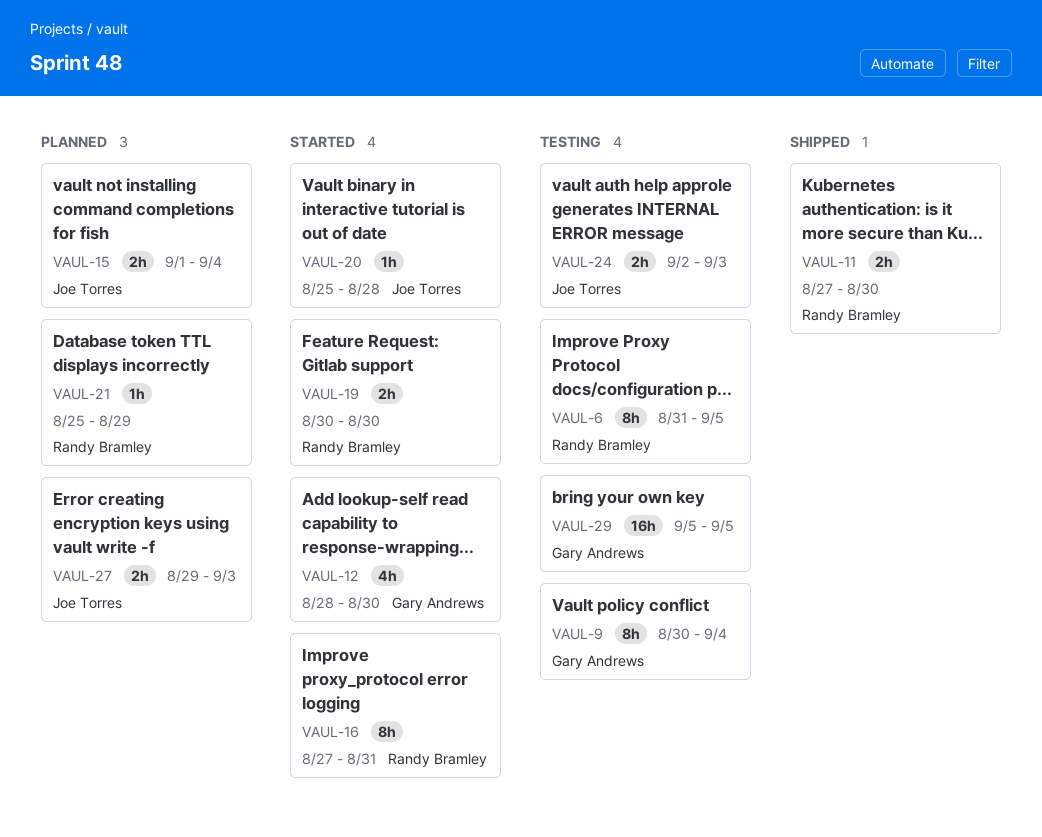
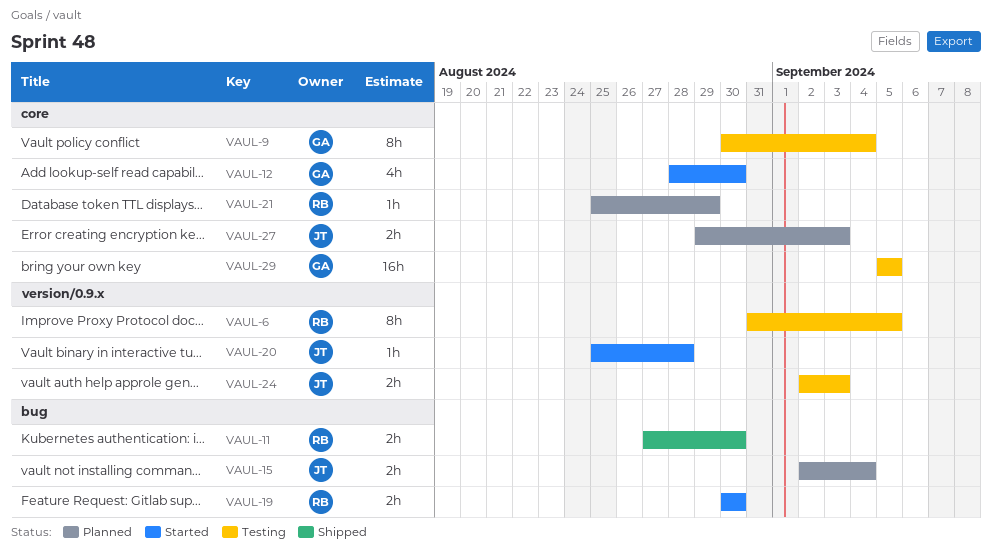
VAUL-15, start: Sep 1 -> Sep 2
VAUL-16: present -> none

